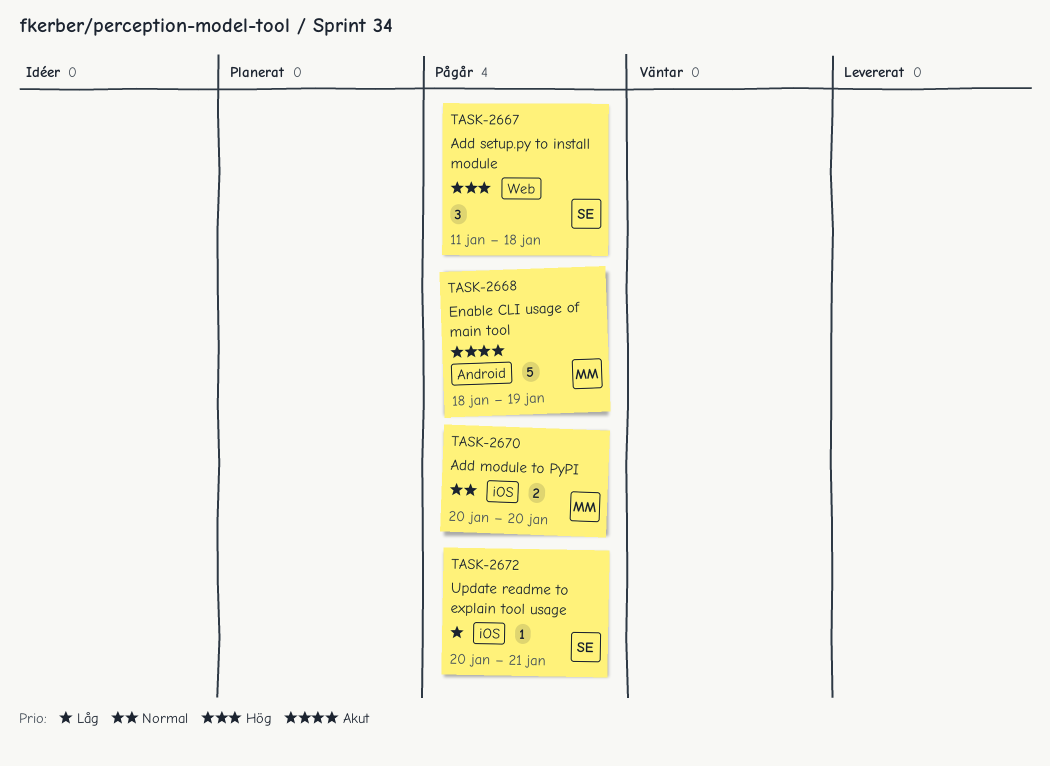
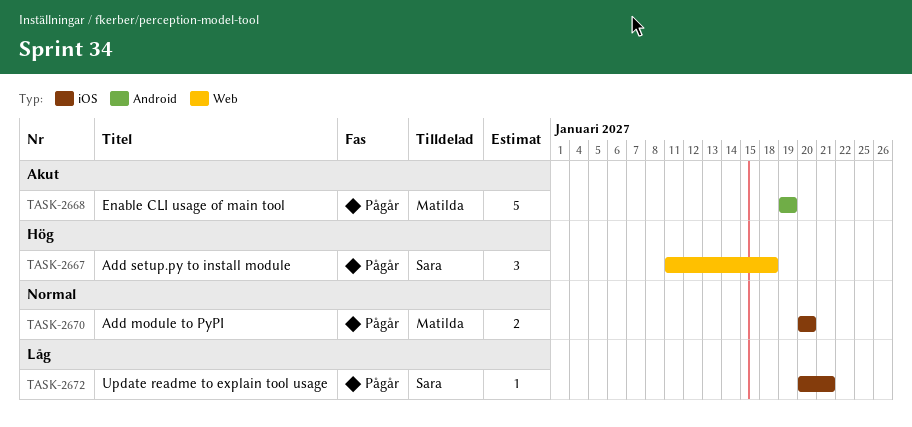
TASK-2668, start: Jan 18 -> Jan 19

